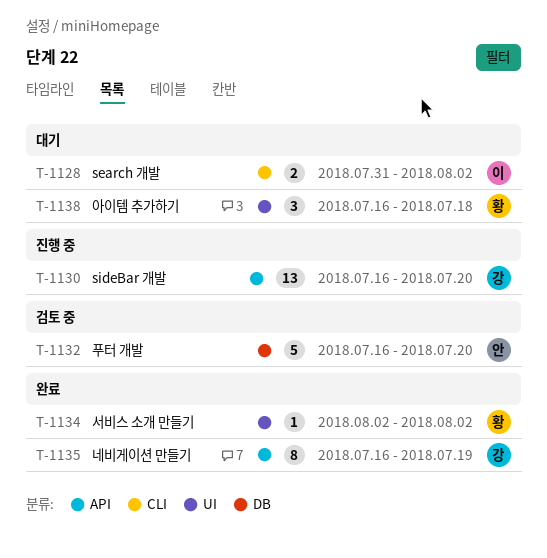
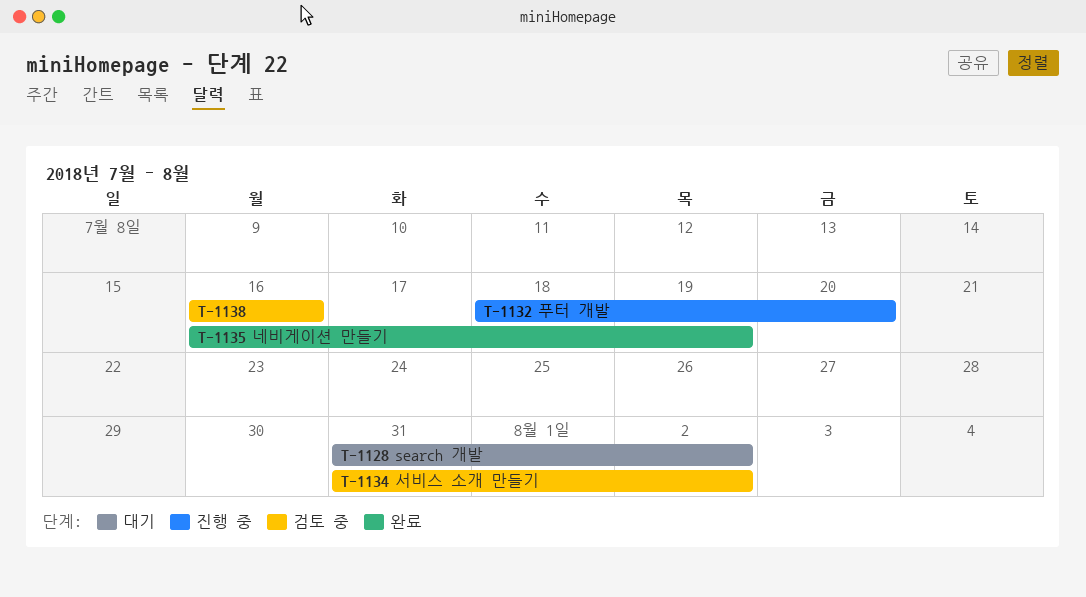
T-1130: present -> none
T-1132, status: 검토 중 -> 진행 중
T-1132, start: Jul 16 -> Jul 18
T-1134, status: 완료 -> 검토 중
T-1134, start: Aug 2 -> Jul 31
T-1138, status: 대기 -> 검토 중
T-1138, due: Jul 18 -> Jul 16

